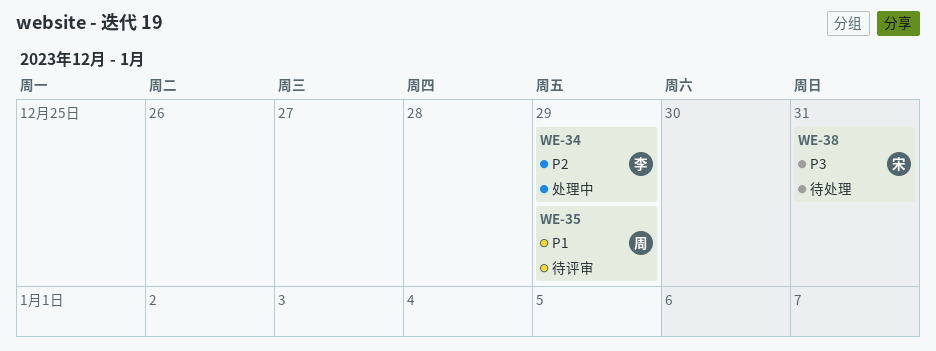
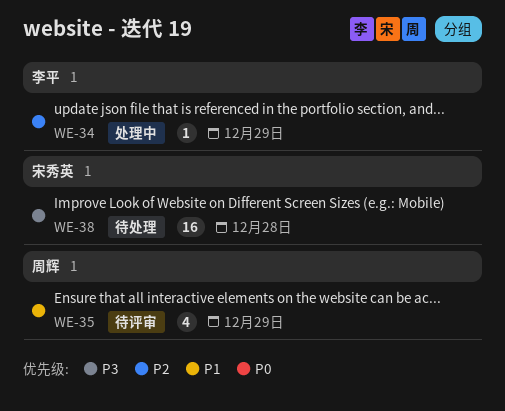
WE-38, due: Dec 31 -> Dec 28

